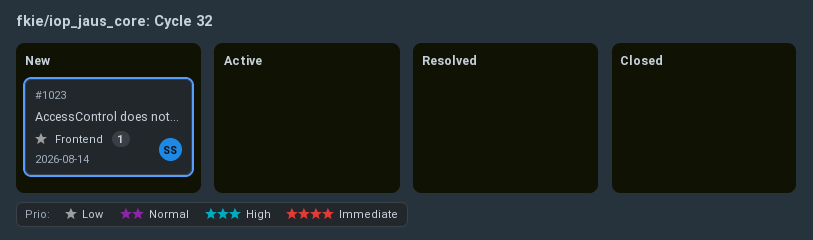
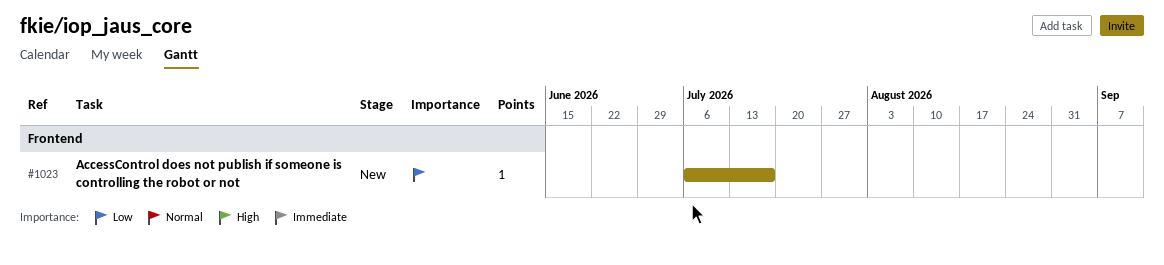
#1023, due: Aug 14 -> Jul 17

